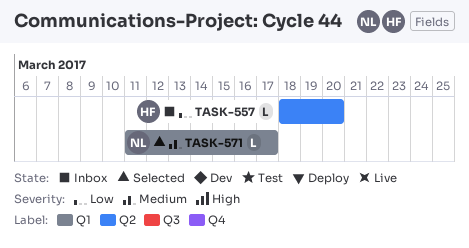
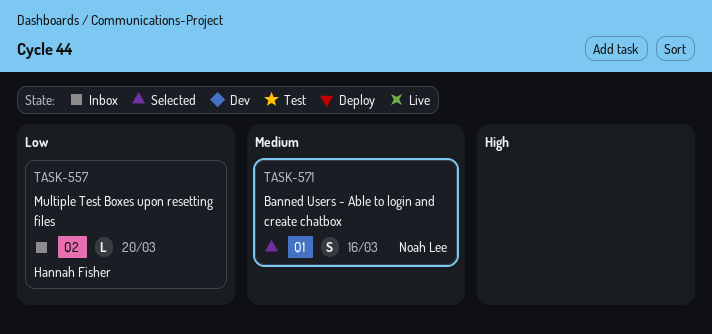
TASK-571, estimate: L -> S
TASK-571, due: Mar 17 -> Mar 16

